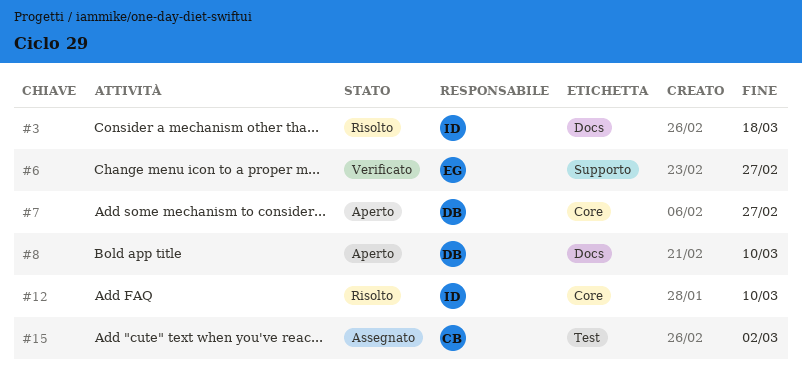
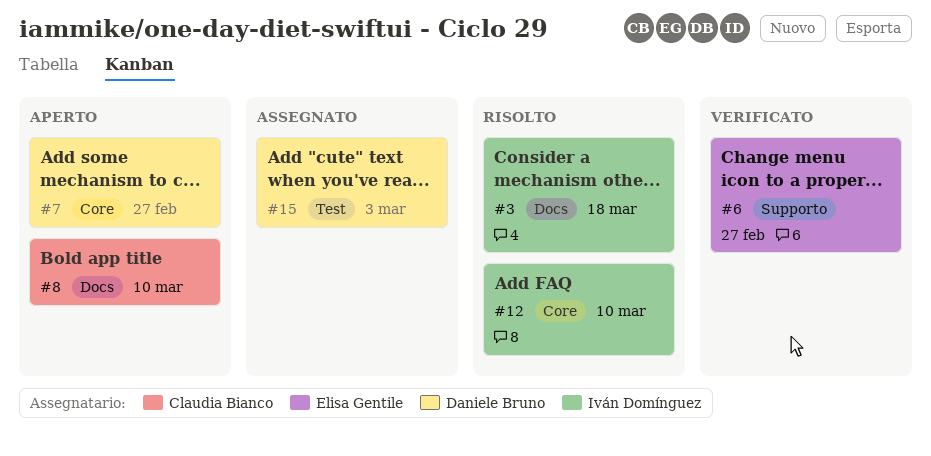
#8, owner: Daniele Bruno -> Claudia Bianco
#15, owner: Claudia Bianco -> Daniele Bruno
#15, due: Mar 2 -> Mar 3

